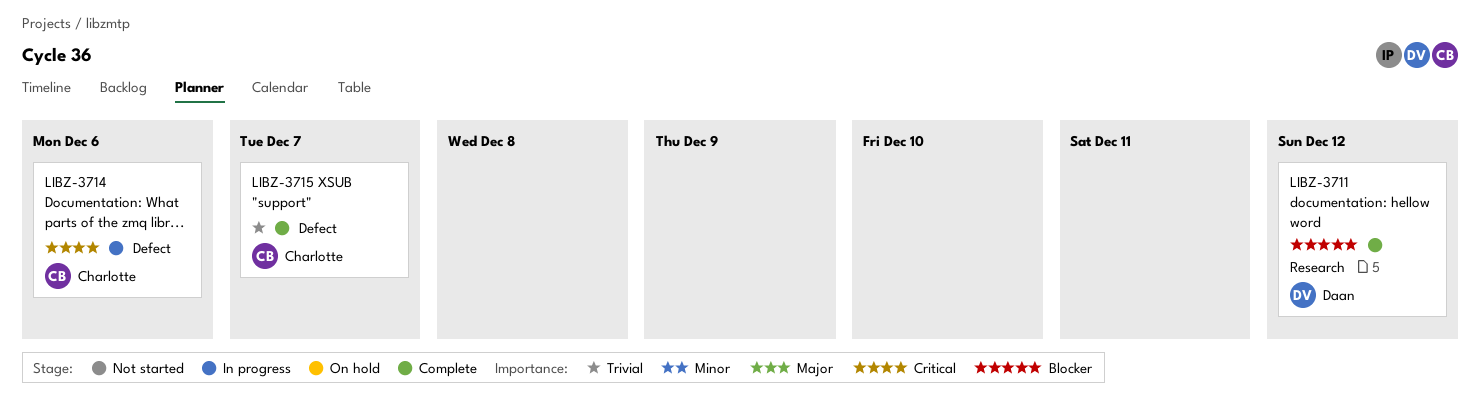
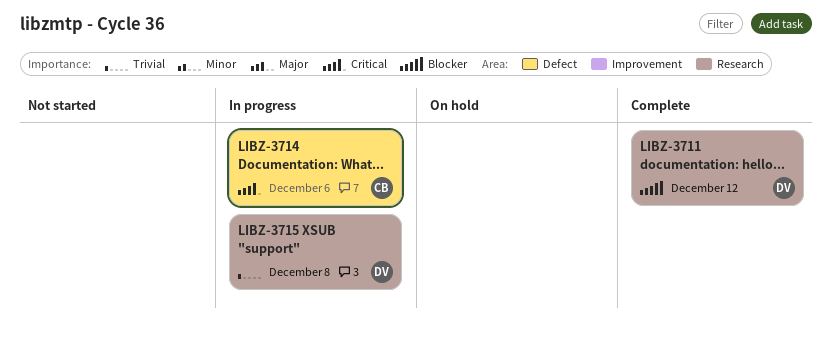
LIBZ-3715, status: Complete -> In progress
LIBZ-3715, owner: Charlotte -> Daan
LIBZ-3715, label: Defect -> Research
LIBZ-3715, due: Dec 7 -> Dec 8

